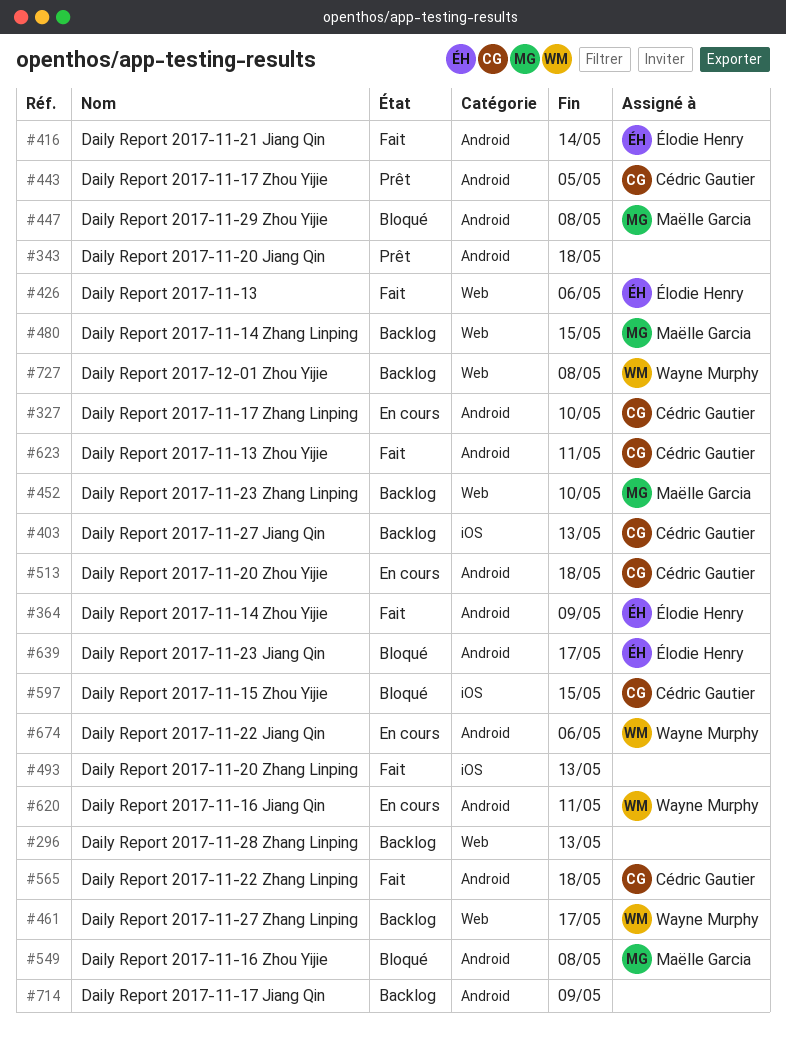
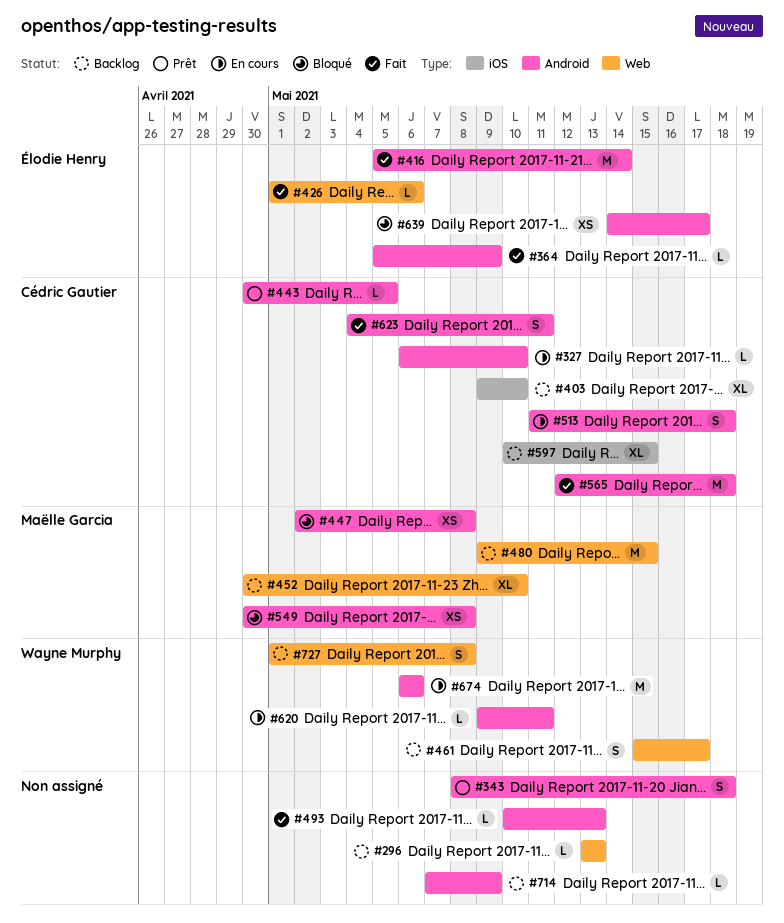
#403, due: May 13 -> May 10
#493, label: iOS -> Android
#597, status: Bloqué -> Backlog

